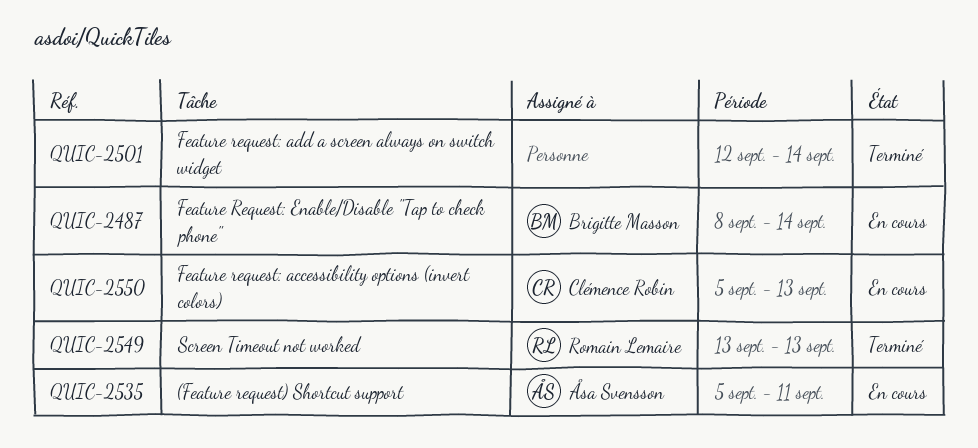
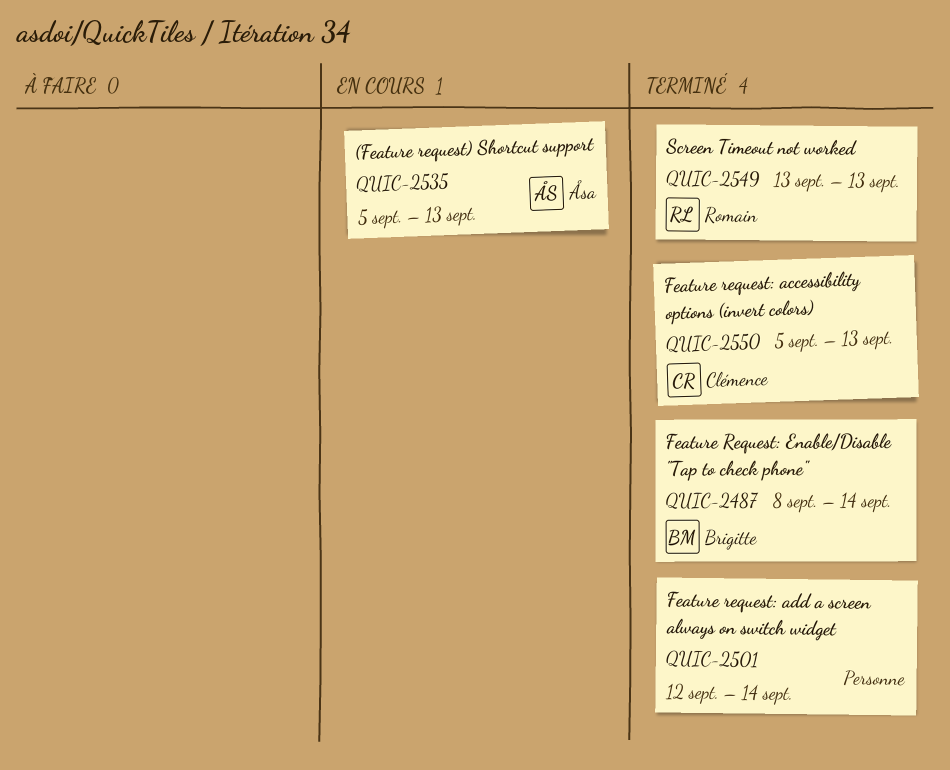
QUIC-2487, status: En cours -> Terminé
QUIC-2535, due: Sep 11 -> Sep 13
QUIC-2550, status: En cours -> Terminé

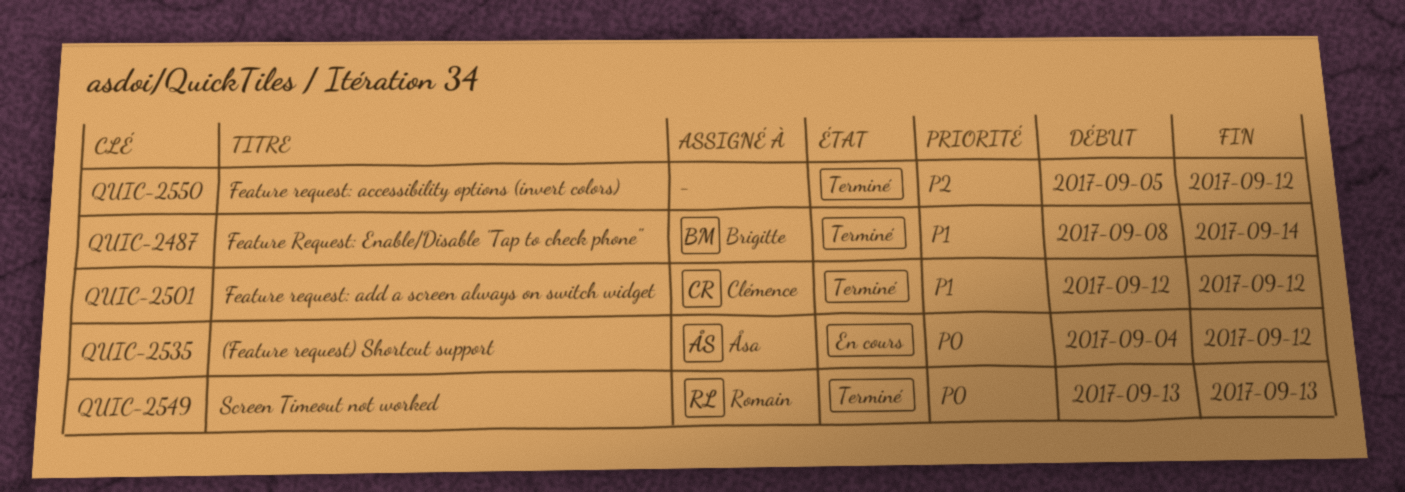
QUIC-2501, owner: none -> Clémence
QUIC-2501, due: Sep 14 -> Sep 12
QUIC-2535, start: Sep 5 -> Sep 4
QUIC-2535, due: Sep 13 -> Sep 12
QUIC-2550, owner: Clémence -> none
QUIC-2550, due: Sep 13 -> Sep 12

